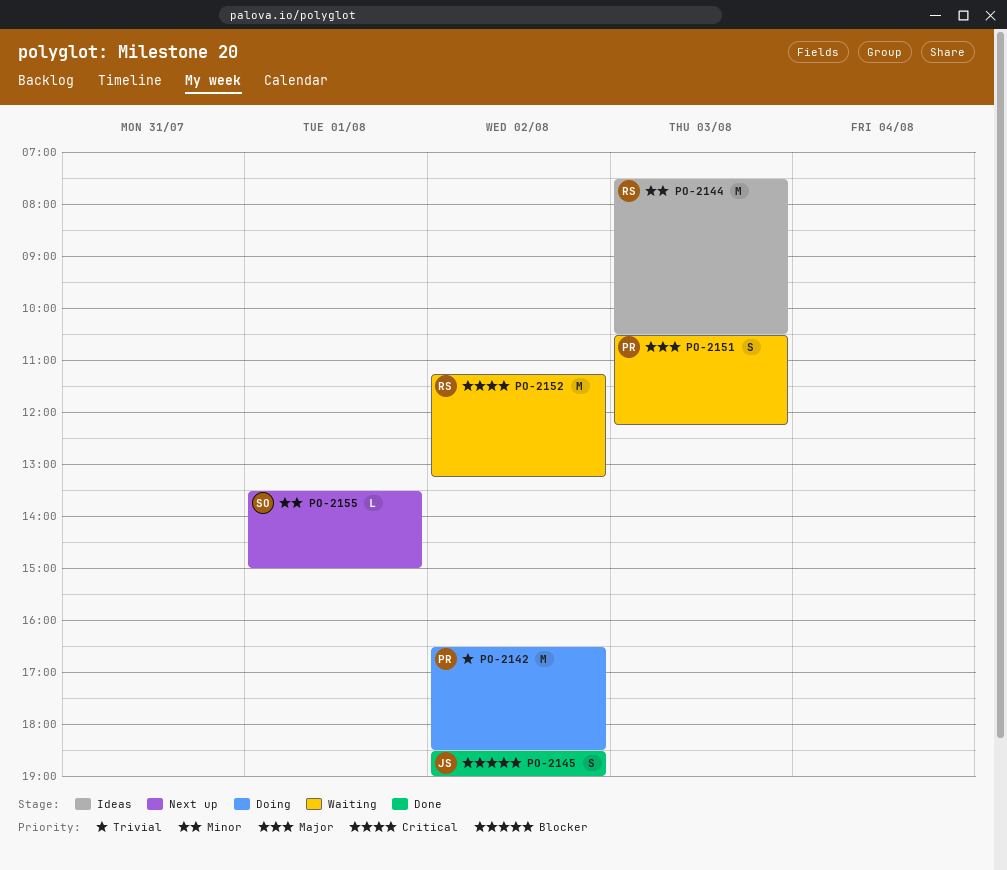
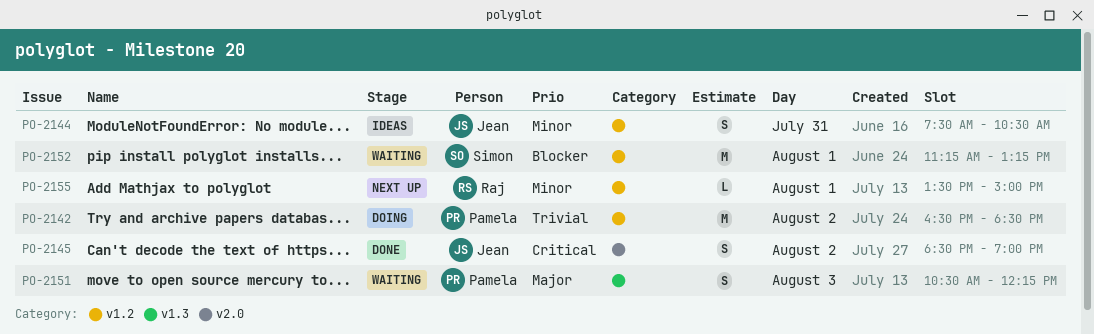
PO-2144, owner: Raj -> Jean
PO-2144, estimate: M -> S
PO-2144, day: Aug 3 -> Jul 31
PO-2145, priority: Blocker -> Critical
PO-2152, owner: Raj -> Simon
PO-2152, priority: Critical -> Blocker
PO-2152, day: Aug 2 -> Aug 1
PO-2155, owner: Simon -> Raj

